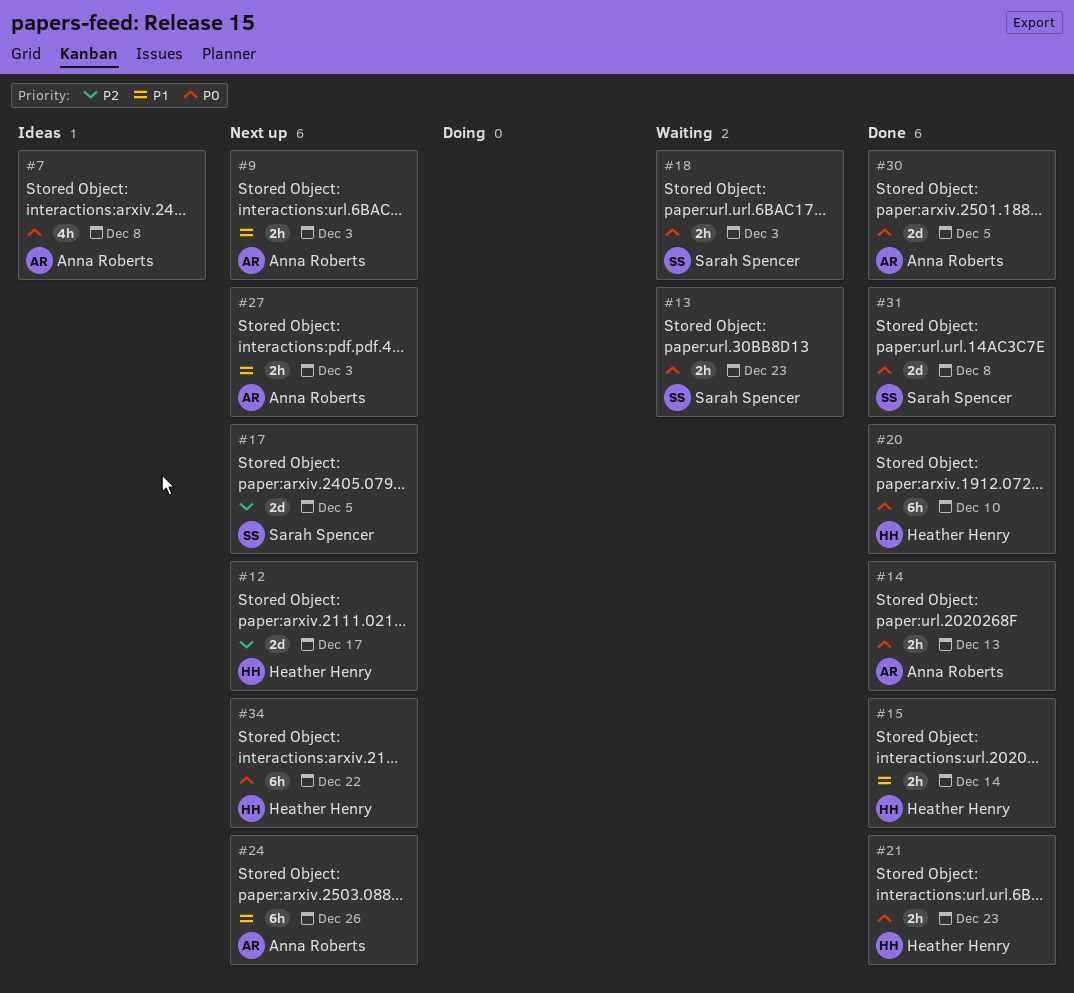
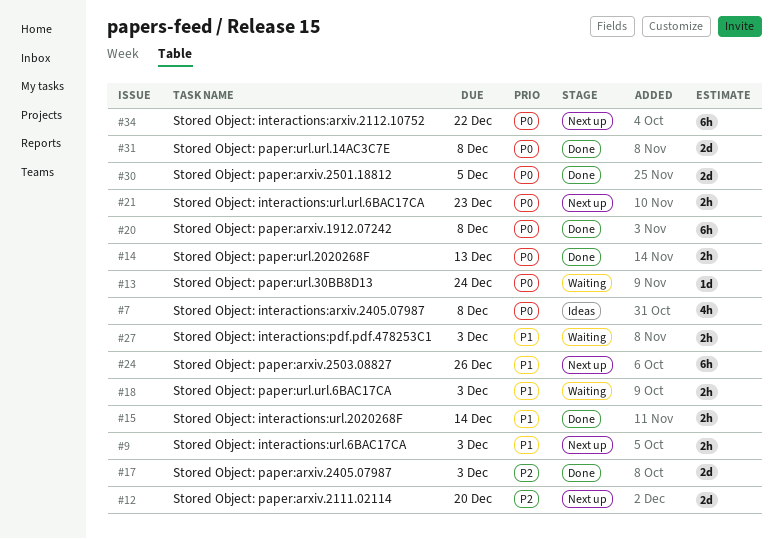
#12, due: Dec 17 -> Dec 20
#13, estimate: 2h -> 1d
#13, due: Dec 23 -> Dec 24
#17, status: Next up -> Done
#17, due: Dec 5 -> Dec 3
#18, priority: P0 -> P1
#20, due: Dec 10 -> Dec 8
#21, status: Done -> Next up
#27, status: Next up -> Waiting

